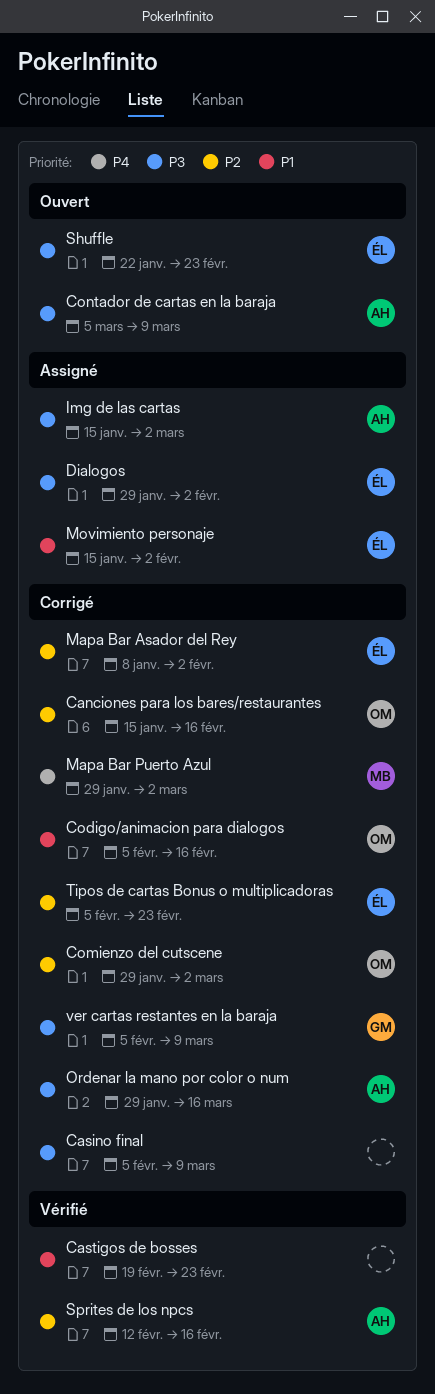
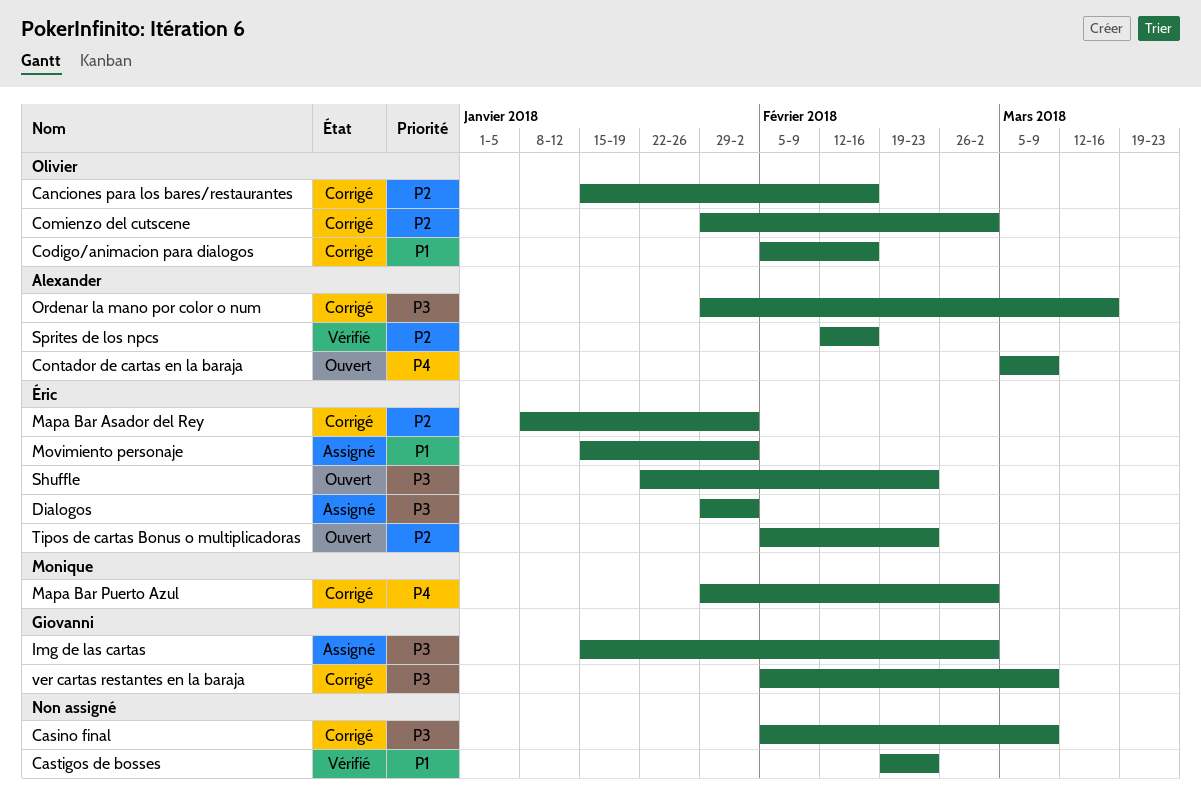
Contador de cartas en la baraja, priority: P3 -> P4
Img de las cartas, owner: Alexander -> Giovanni
Tipos de cartas Bonus o multiplicadoras, status: Corrigé -> Ouvert

